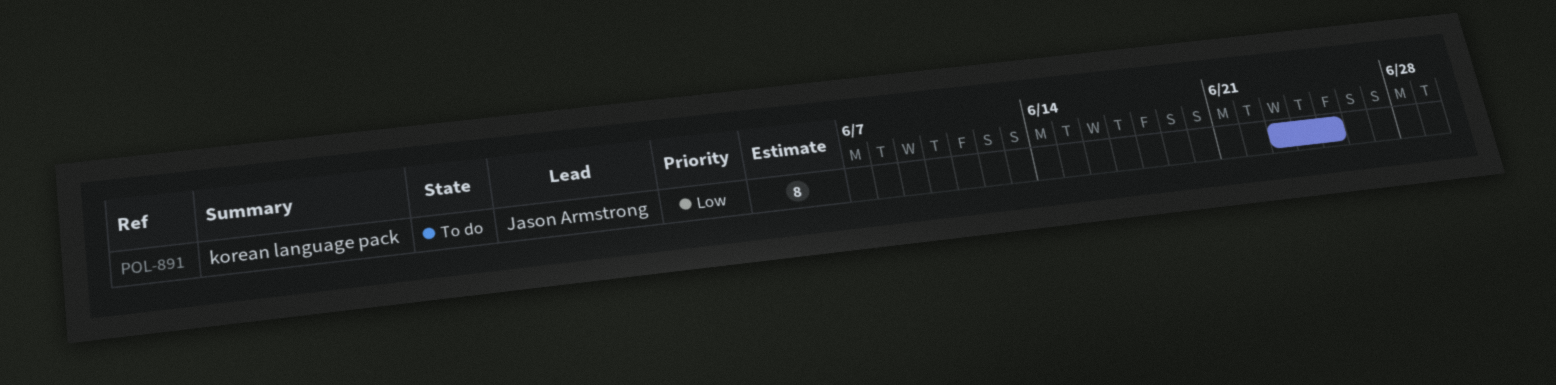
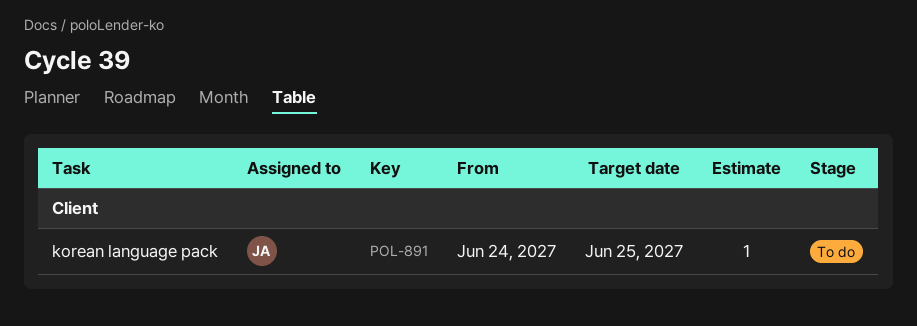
POL-891, estimate: 8 -> 1
POL-891, start: Jun 23 -> Jun 24

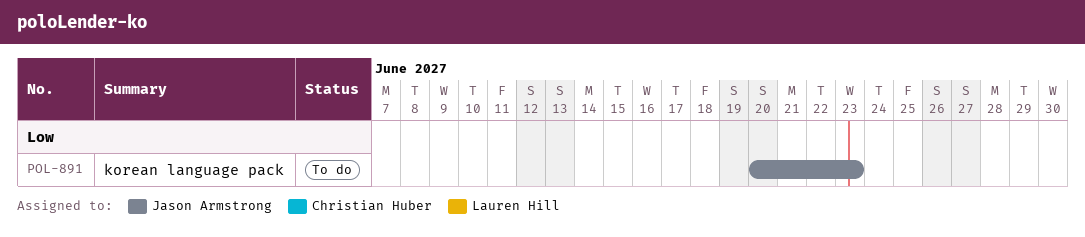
POL-891, start: Jun 24 -> Jun 20
POL-891, due: Jun 25 -> Jun 23

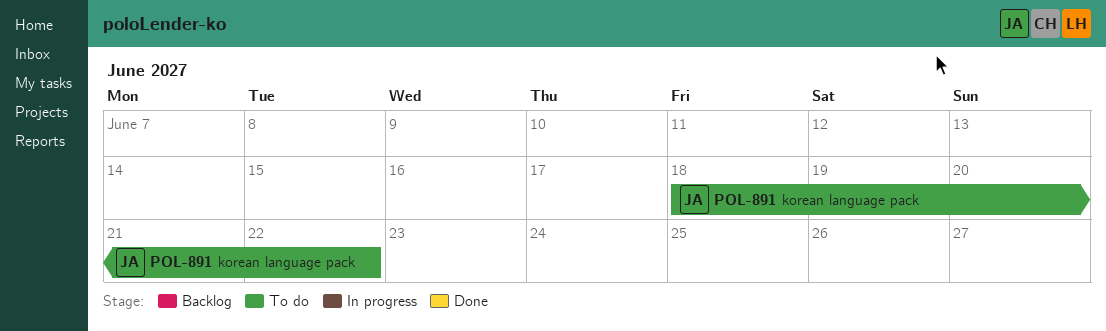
POL-891, start: Jun 20 -> Jun 18
POL-891, due: Jun 23 -> Jun 22

